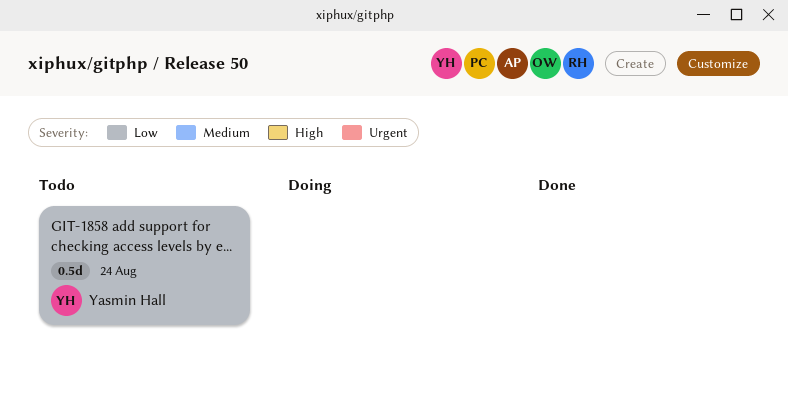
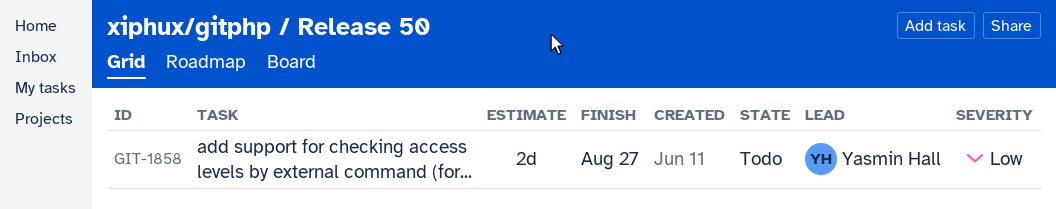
GIT-1858, estimate: 0.5d -> 2d
GIT-1858, due: Aug 24 -> Aug 27

